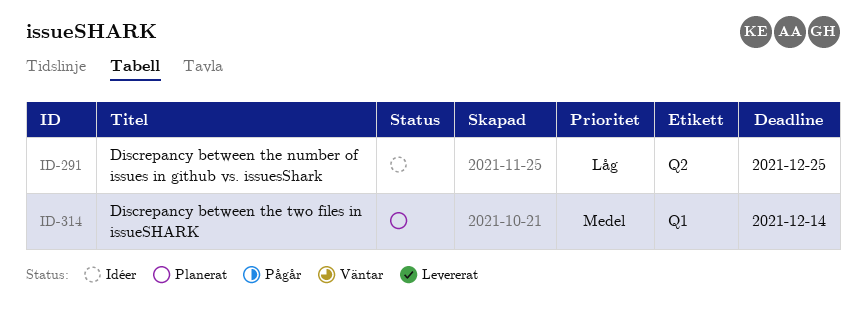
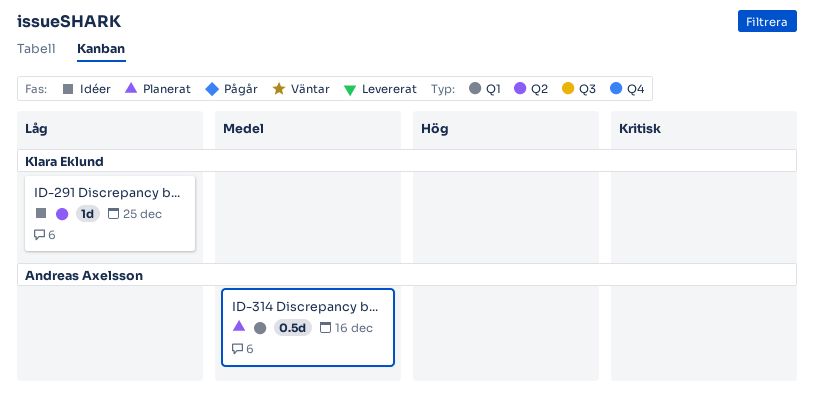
ID-314, due: Dec 14 -> Dec 16

